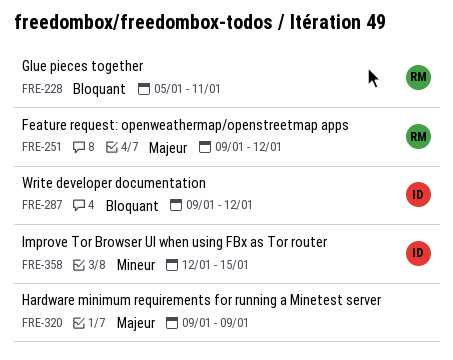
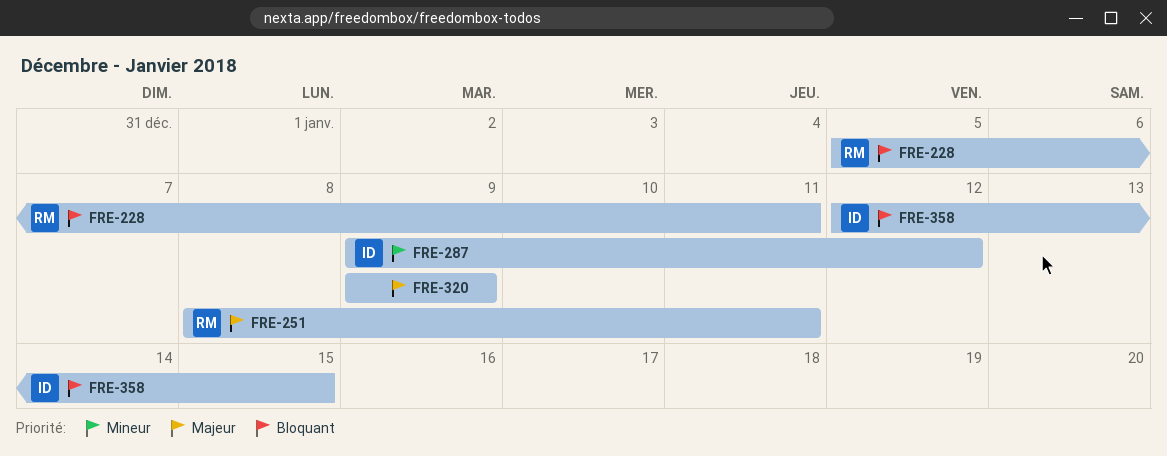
FRE-251, start: Jan 9 -> Jan 8
FRE-251, due: Jan 12 -> Jan 11
FRE-287, priority: Bloquant -> Mineur
FRE-358, priority: Mineur -> Bloquant

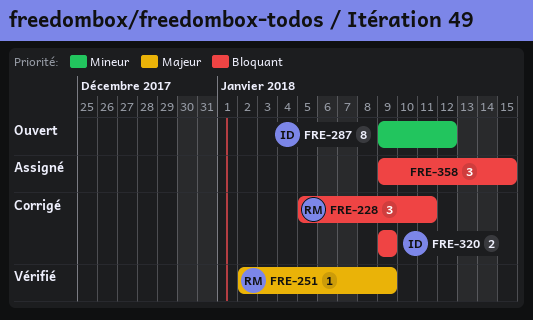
FRE-251, start: Jan 8 -> Jan 2
FRE-251, due: Jan 11 -> Jan 9
FRE-320, owner: none -> ID
FRE-320, priority: Majeur -> Bloquant
FRE-358, owner: ID -> none
FRE-358, start: Jan 12 -> Jan 9

